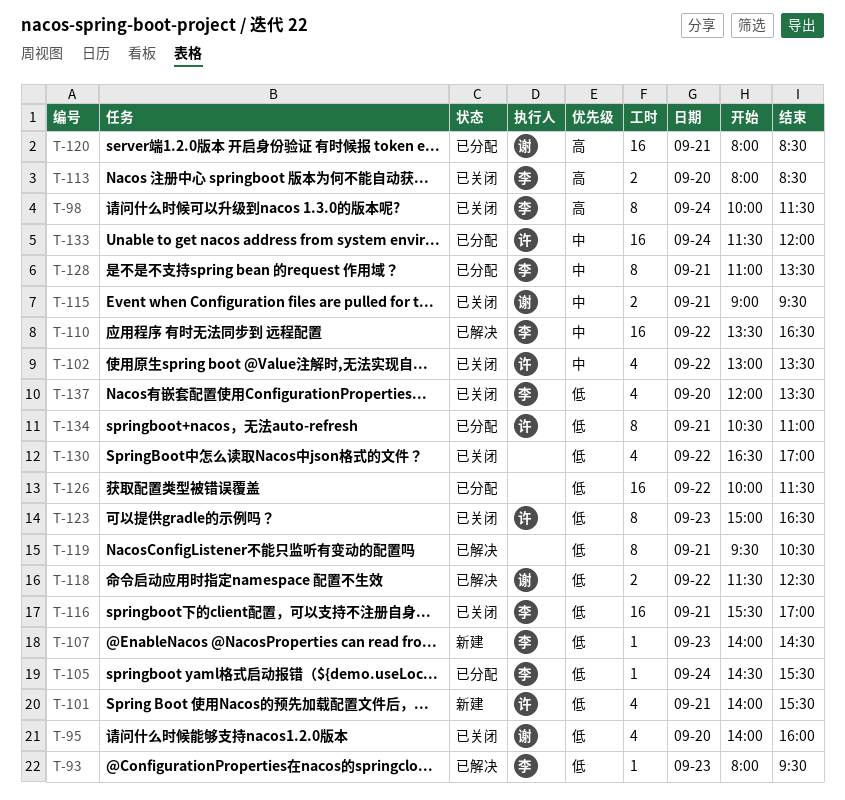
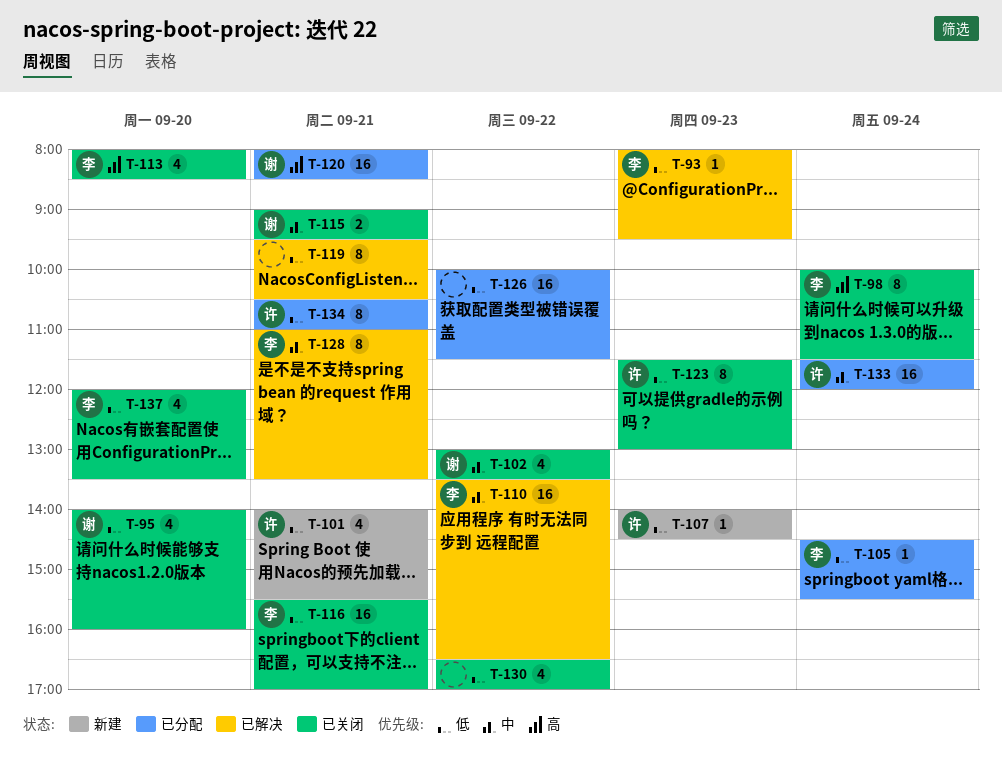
T-102, owner: 许 -> 谢
T-107, owner: 李 -> 许
T-113, estimate: 2 -> 4
T-118: present -> none
T-123, begins: 15:00 -> 11:30
T-123, ends: 16:30 -> 13:00
T-128, status: 已分配 -> 已解决

